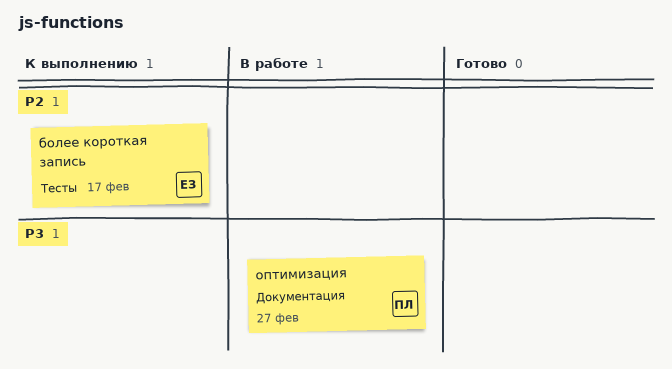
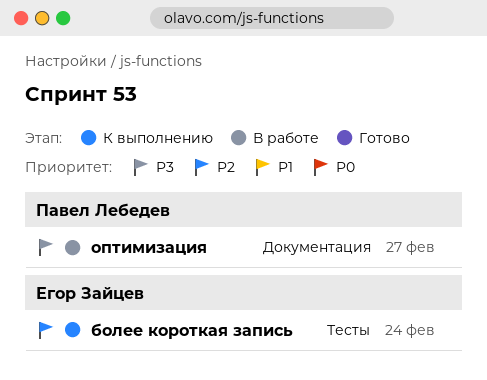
более короткая запись, due: Feb 17 -> Feb 24

